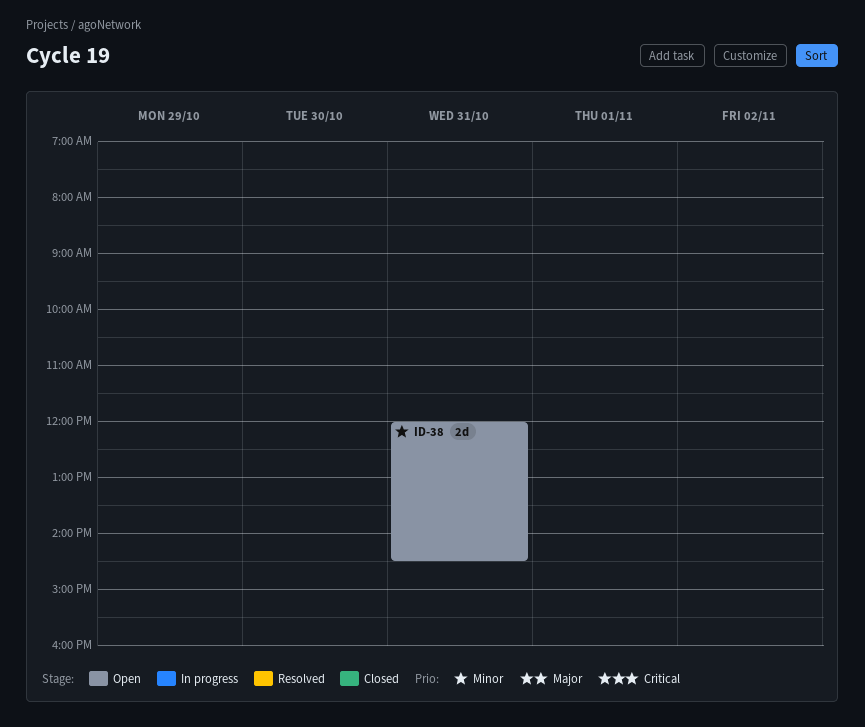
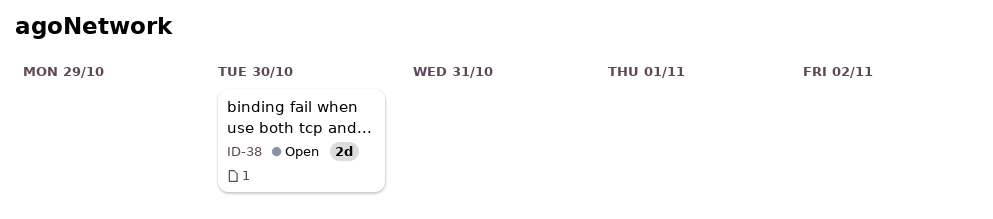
ID-38, day: Oct 31 -> Oct 30

